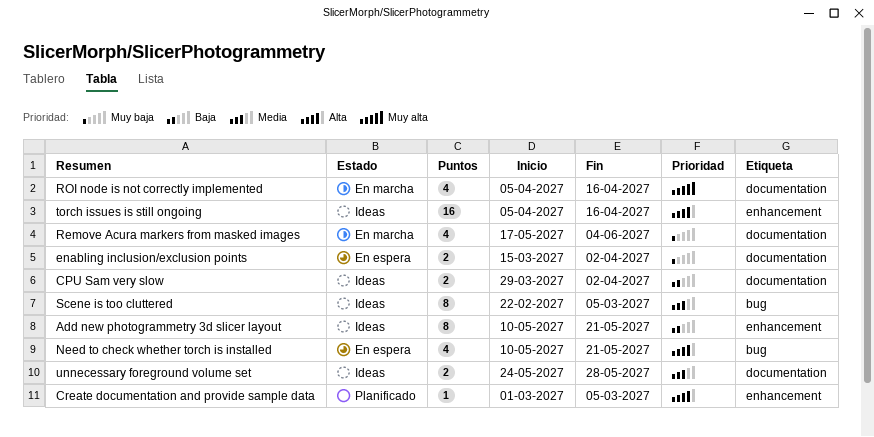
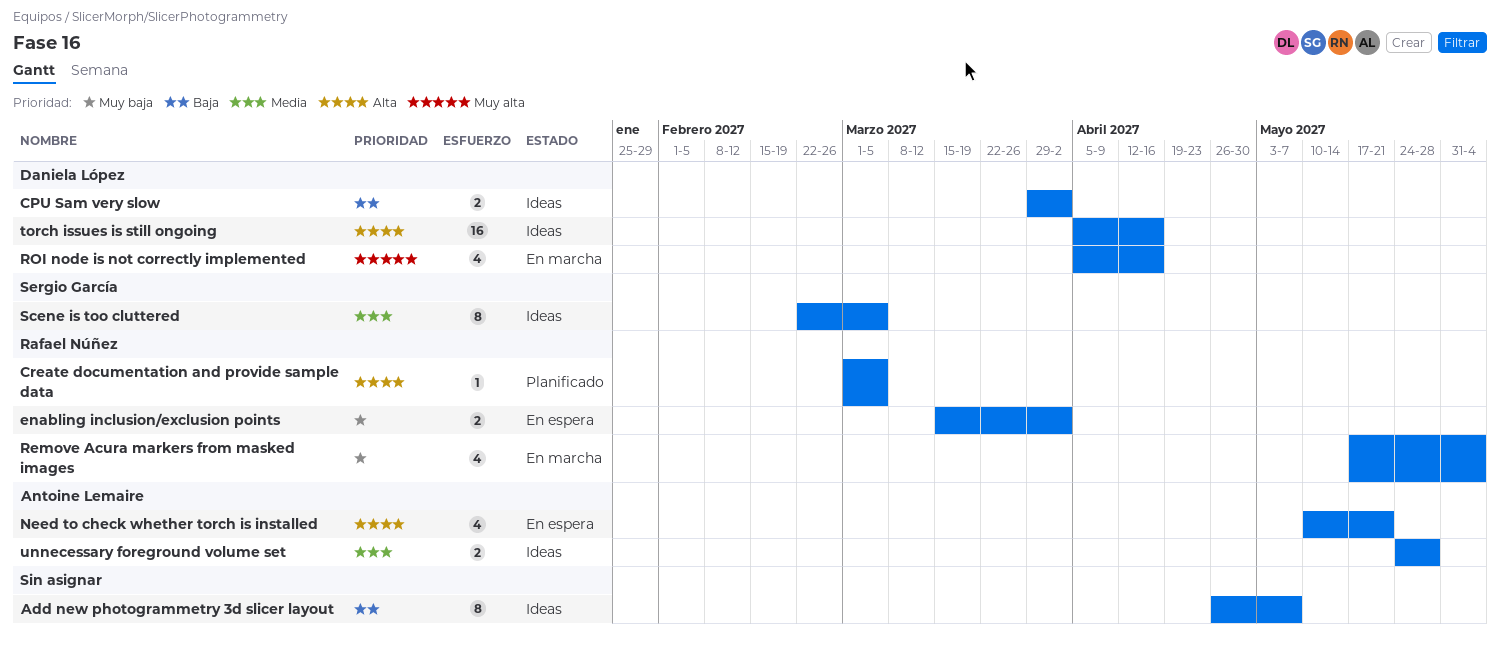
Add new photogrammetry 3d slicer layout, start: May 10 -> Apr 26
Add new photogrammetry 3d slicer layout, due: May 21 -> May 7

